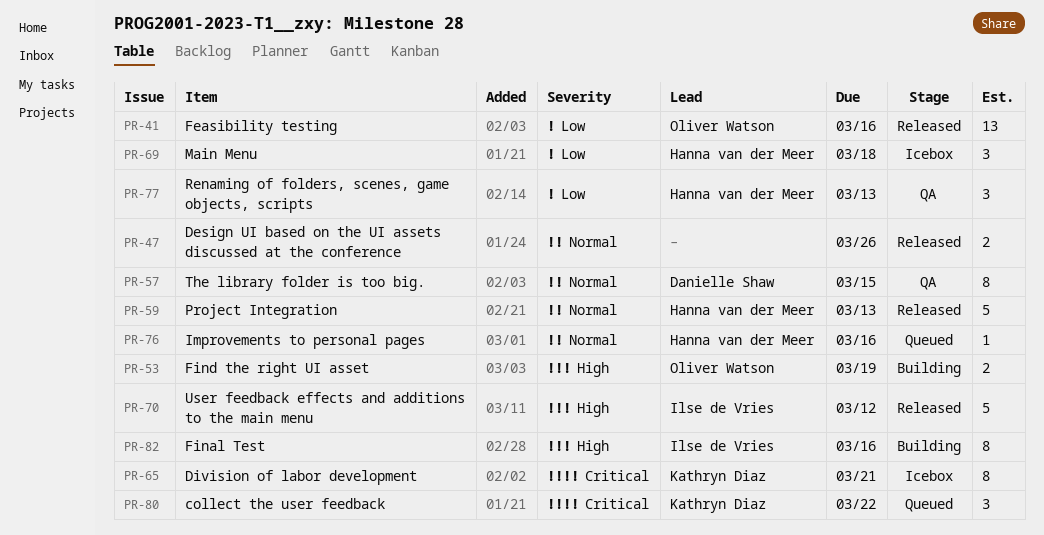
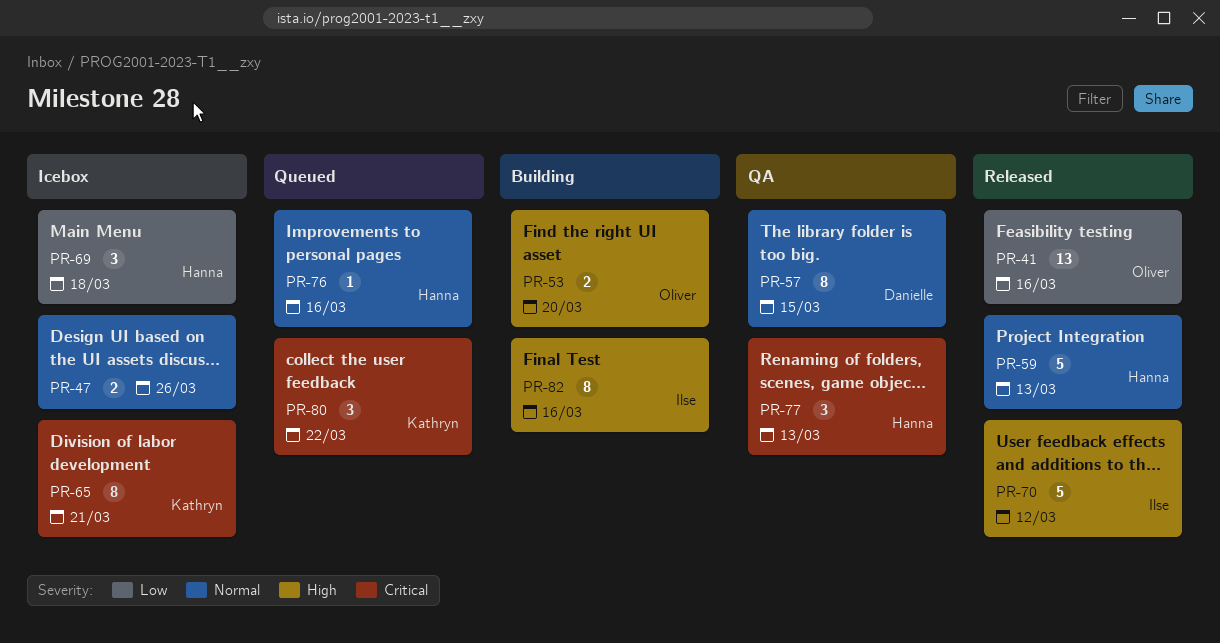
PR-47, status: Released -> Icebox
PR-53, due: Mar 19 -> Mar 20
PR-77, priority: Low -> Critical

